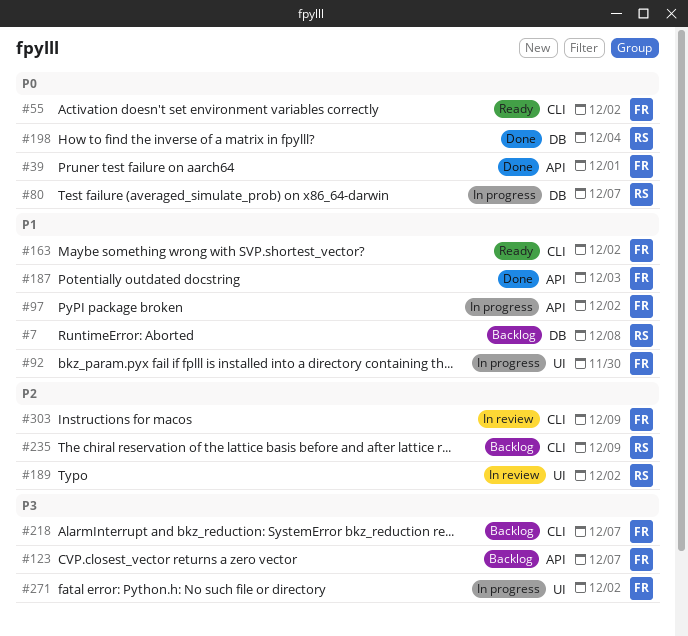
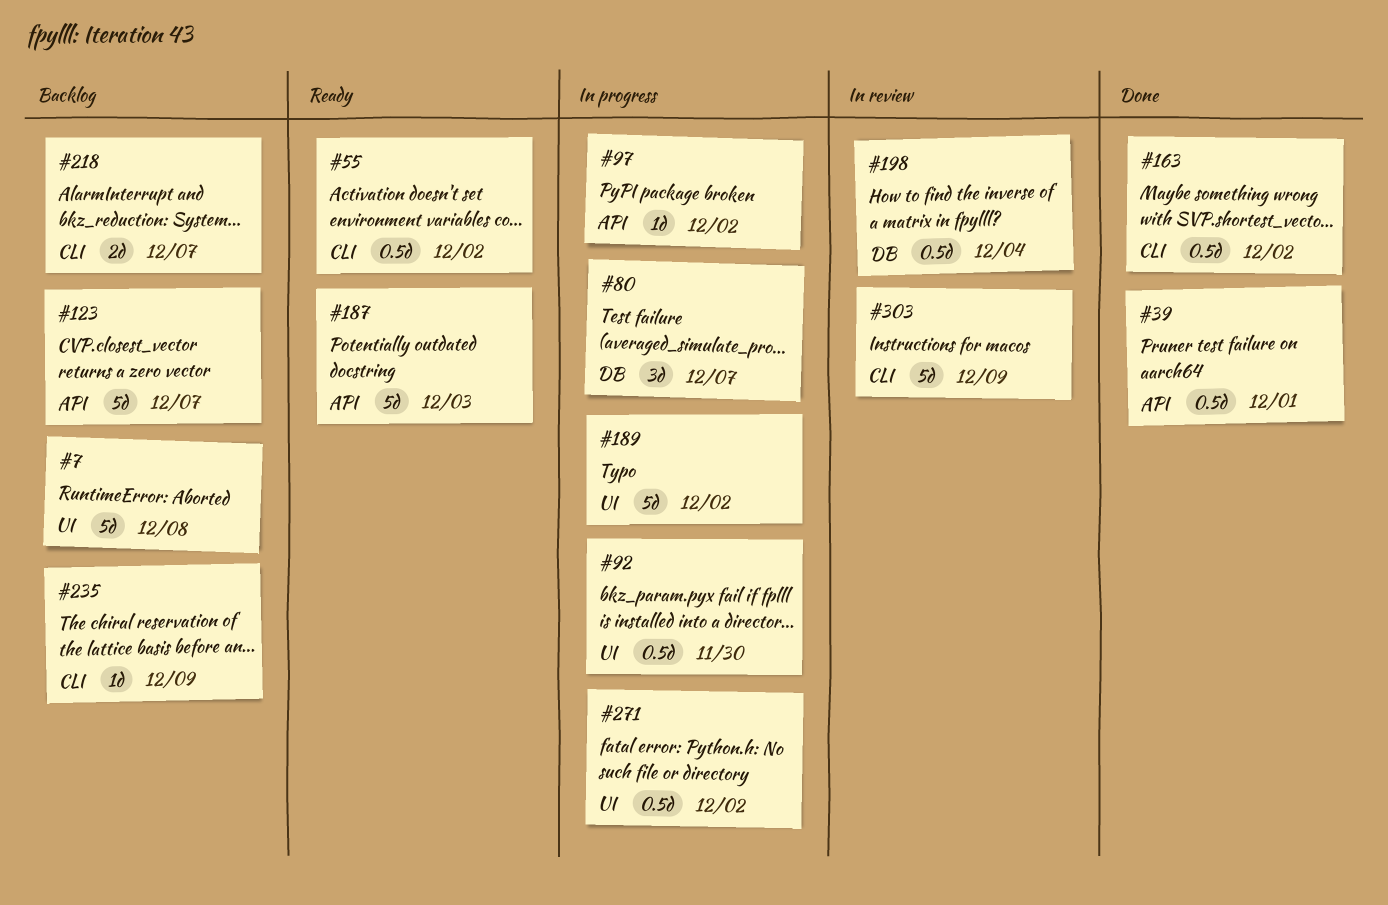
#7, label: DB -> UI
#163, status: Ready -> Done
#187, status: Done -> Ready
#189, status: In review -> In progress
#198, status: Done -> In review

